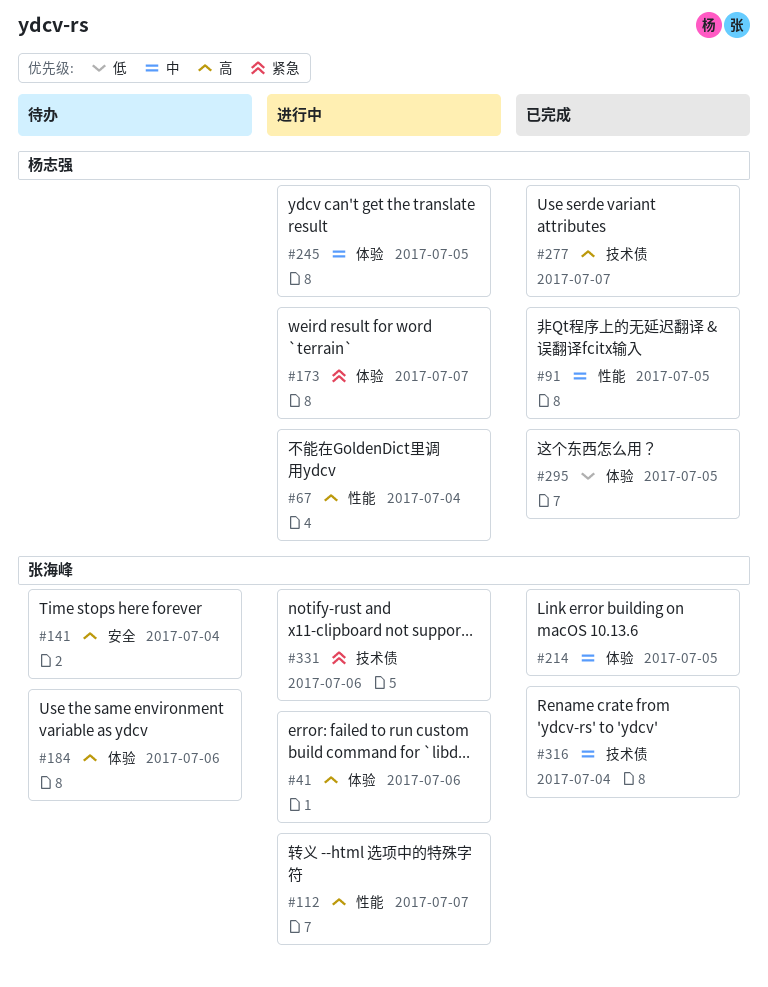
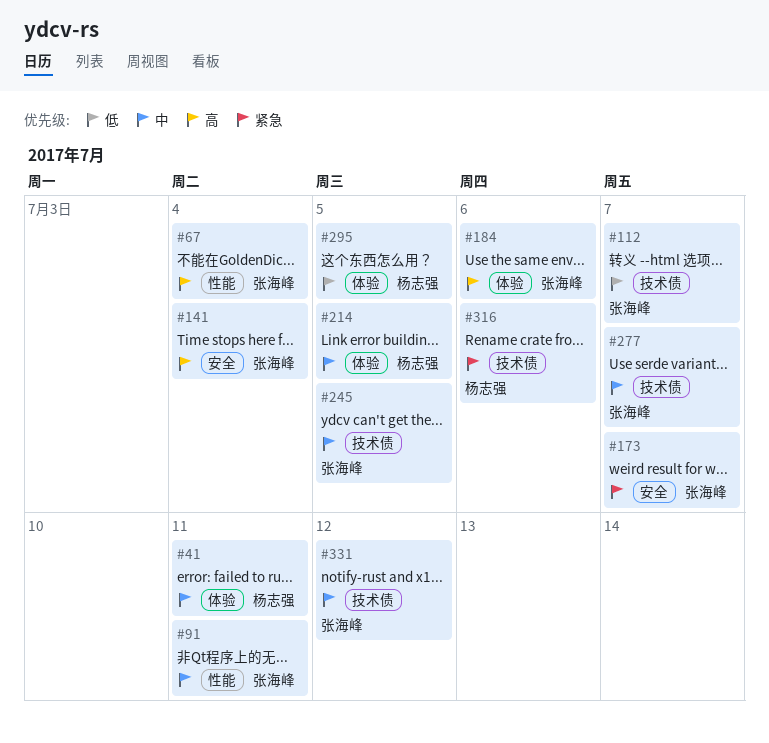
#41, owner: 张海峰 -> 杨志强
#41, priority: 高 -> 中
#41, due: Jul 6 -> Jul 11
#67, owner: 杨志强 -> 张海峰
#91, owner: 杨志强 -> 张海峰
#91, due: Jul 5 -> Jul 11
#112, priority: 高 -> 低
#112, label: 性能 -> 技术债
#173, owner: 杨志强 -> 张海峰
#173, label: 体验 -> 安全
#214, owner: 张海峰 -> 杨志强
#245, owner: 杨志强 -> 张海峰
#245, label: 体验 -> 技术债
#277, owner: 杨志强 -> 张海峰
#277, priority: 高 -> 中
#316, owner: 张海峰 -> 杨志强
#316, priority: 中 -> 紧急
#316, due: Jul 4 -> Jul 6
#331, priority: 紧急 -> 中
#331, due: Jul 6 -> Jul 12

